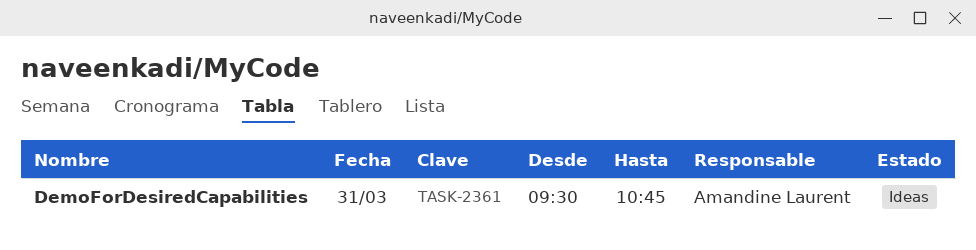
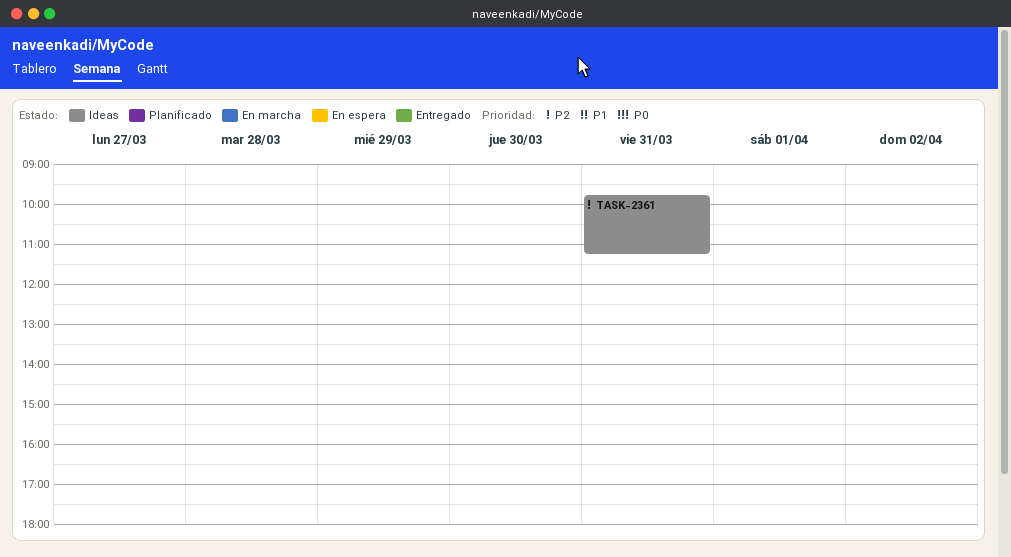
TASK-2361, begins: 09:30 -> 09:45
TASK-2361, ends: 10:45 -> 11:15

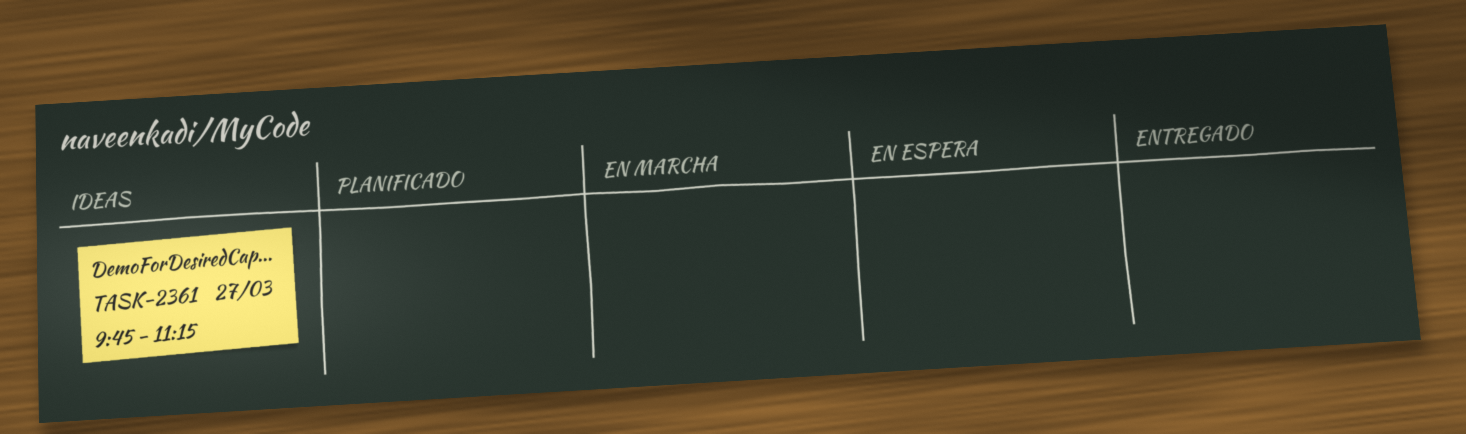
TASK-2361, day: Mar 31 -> Mar 27

